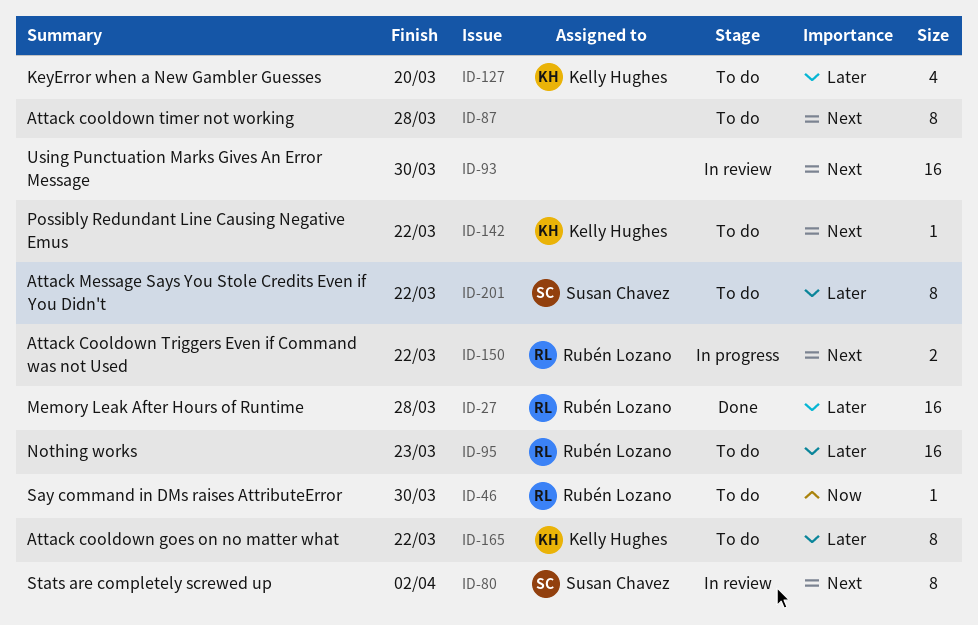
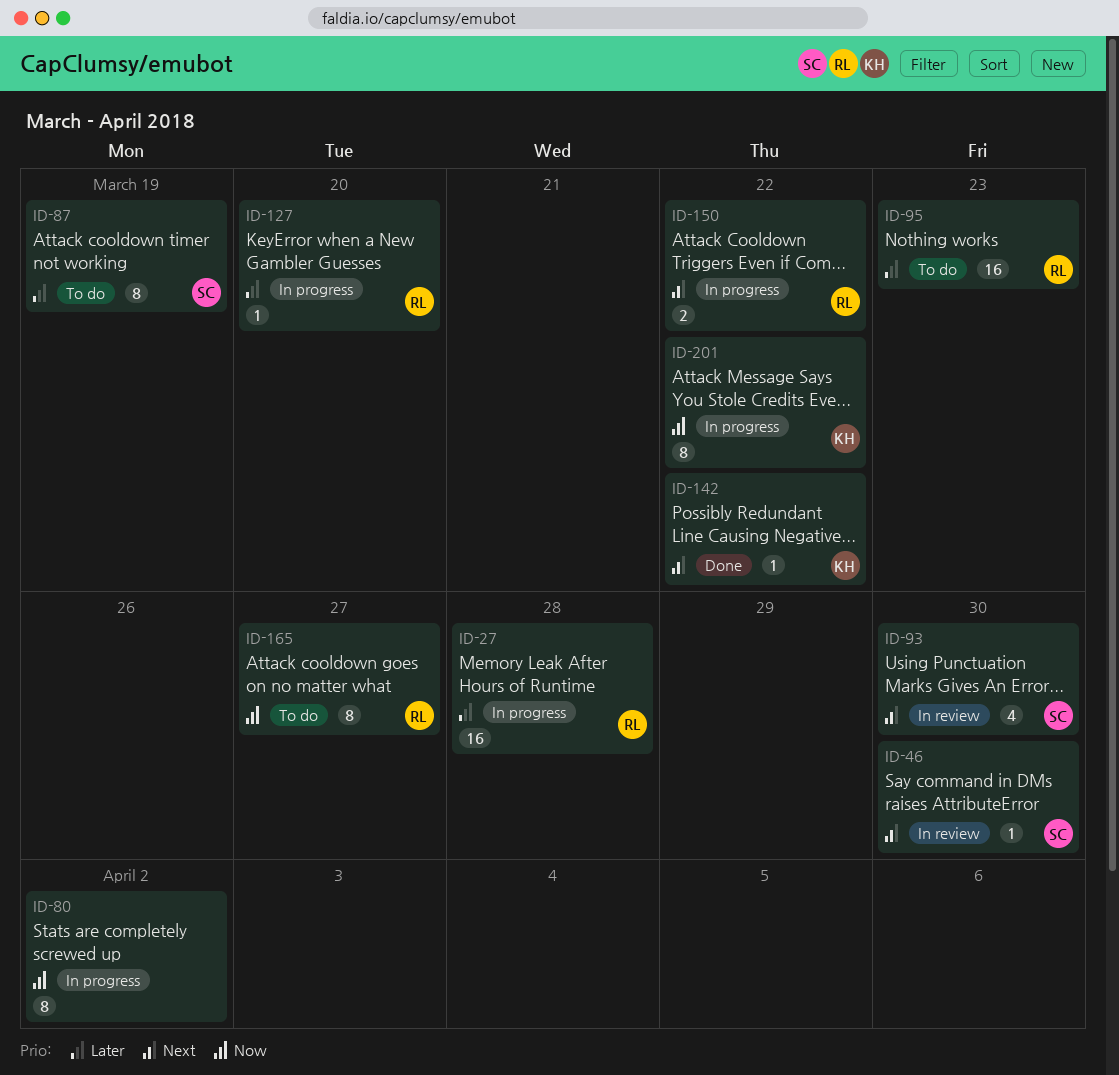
ID-27, status: Done -> In progress
ID-46, status: To do -> In review
ID-46, owner: Rubén Lozano -> Susan Chavez
ID-46, priority: Now -> Next
ID-80, status: In review -> In progress
ID-80, owner: Susan Chavez -> none
ID-80, priority: Next -> Now
ID-87, owner: none -> Susan Chavez
ID-87, priority: Next -> Later
ID-87, due: Mar 28 -> Mar 19
ID-93, owner: none -> Susan Chavez
ID-93, estimate: 16 -> 4
ID-127, status: To do -> In progress
ID-127, owner: Kelly Hughes -> Rubén Lozano
ID-127, estimate: 4 -> 1
ID-142, status: To do -> Done
ID-165, owner: Kelly Hughes -> Rubén Lozano
ID-165, priority: Later -> Now
ID-165, due: Mar 22 -> Mar 27
ID-201, status: To do -> In progress
ID-201, owner: Susan Chavez -> Kelly Hughes
ID-201, priority: Later -> Now

